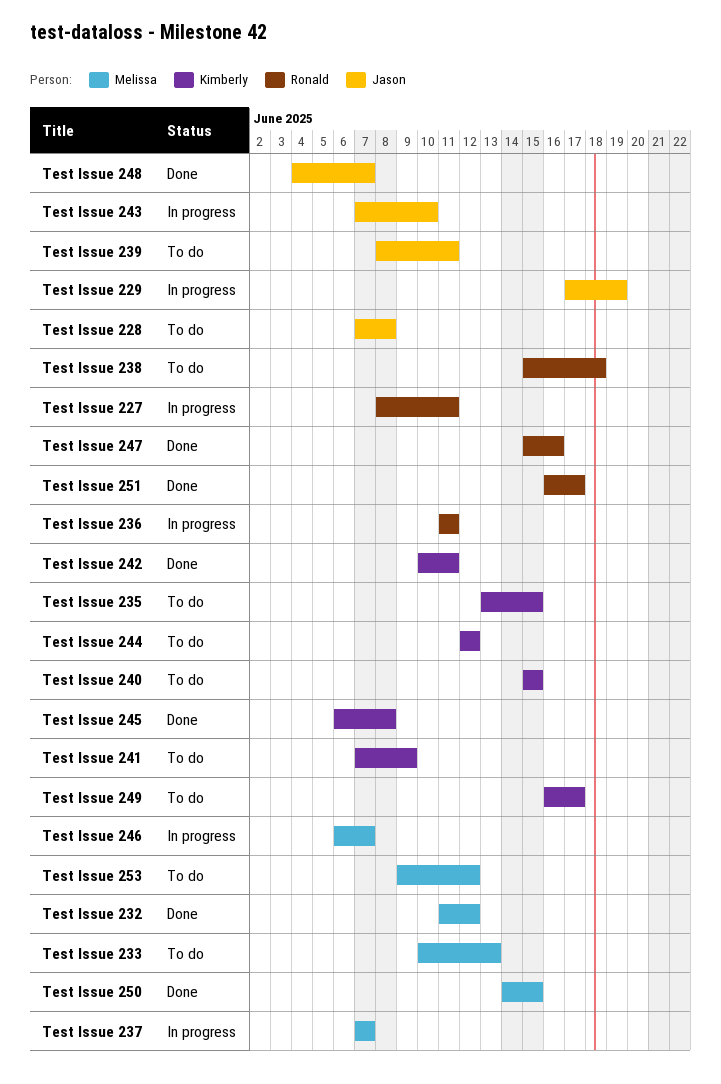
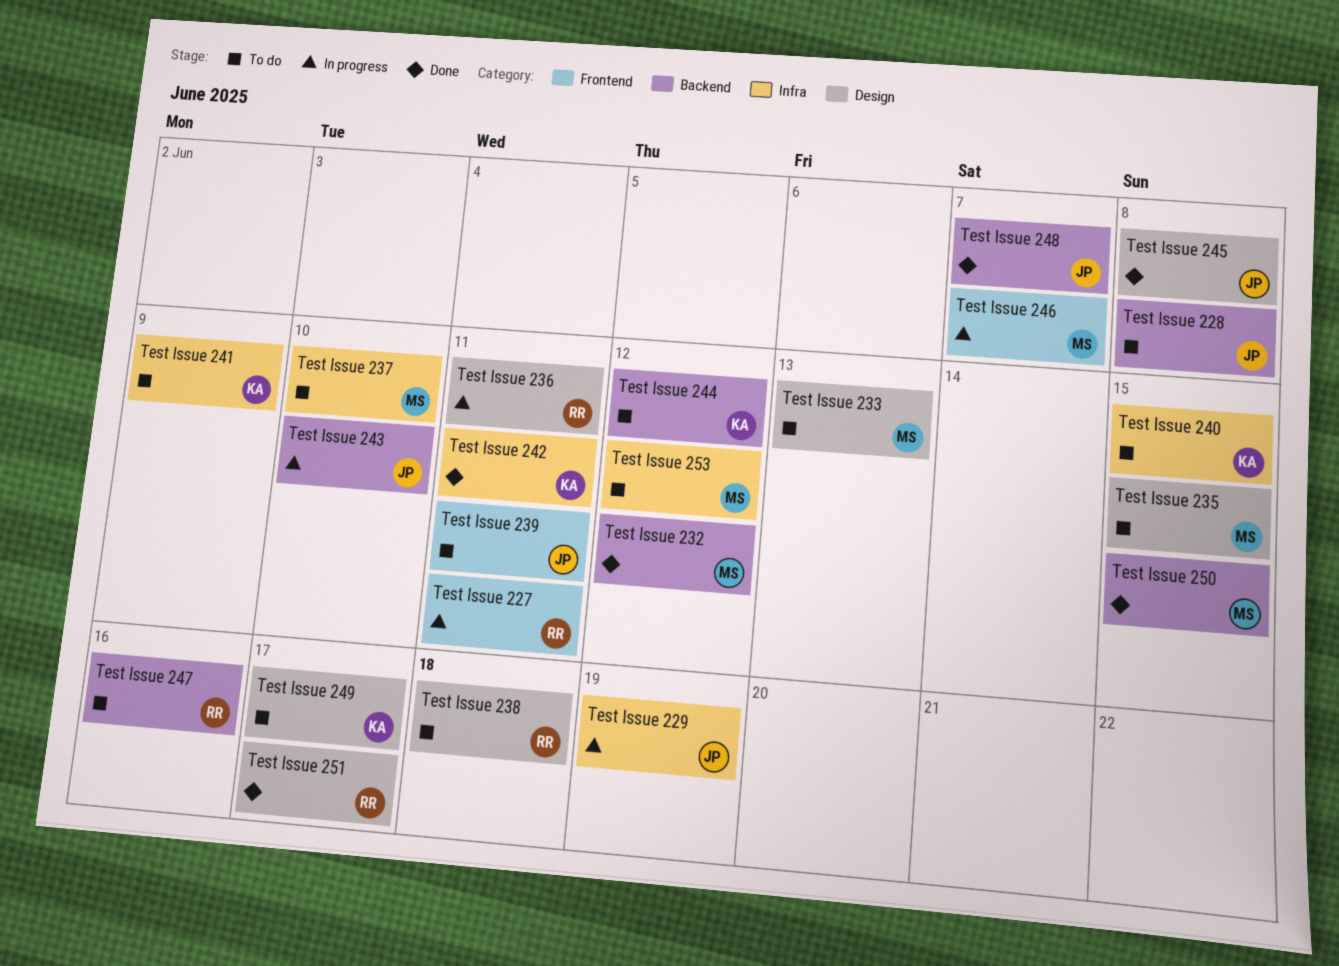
Test Issue 235, owner: Kimberly -> Melissa
Test Issue 237, status: In progress -> To do
Test Issue 237, due: Jun 7 -> Jun 10
Test Issue 245, owner: Kimberly -> Jason
Test Issue 247, status: Done -> To do

